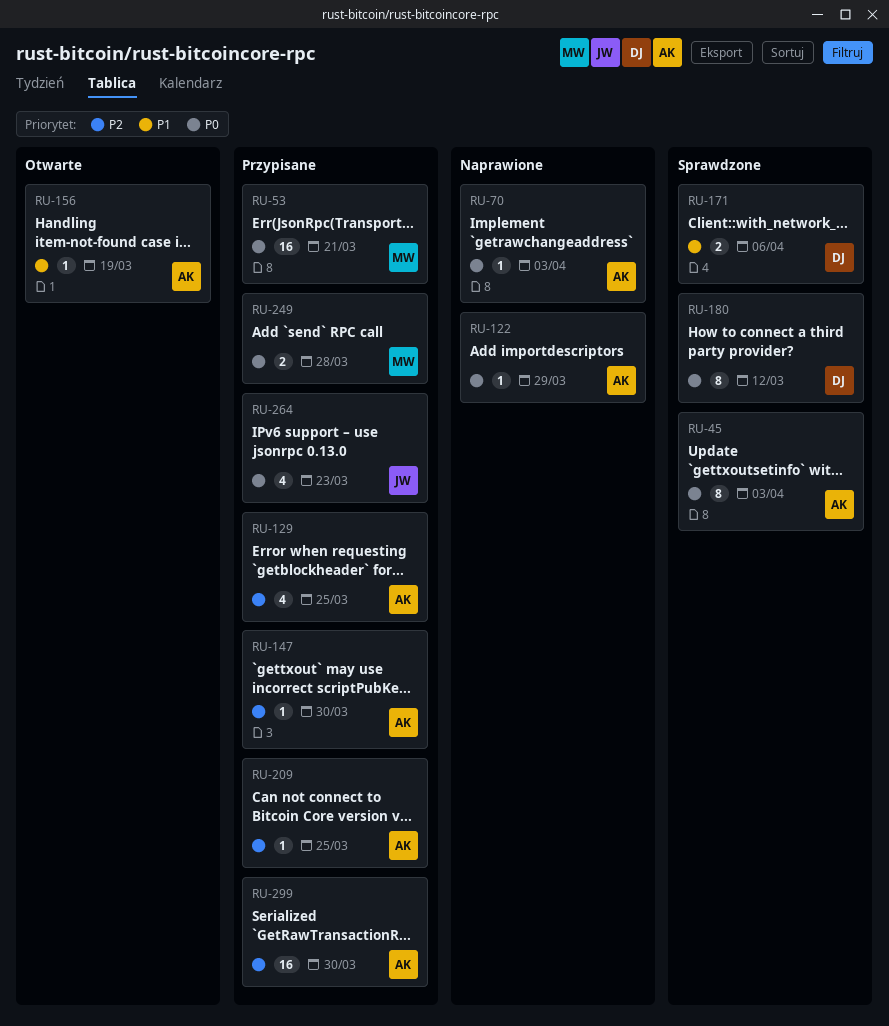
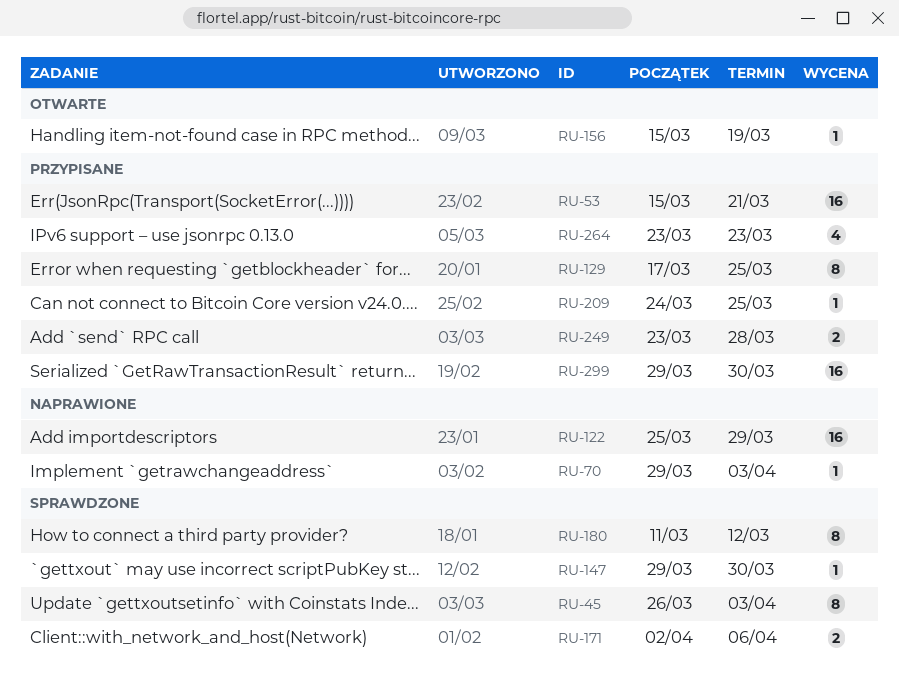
RU-122, estimate: 1 -> 16
RU-129, estimate: 4 -> 8
RU-147, status: Przypisane -> Sprawdzone

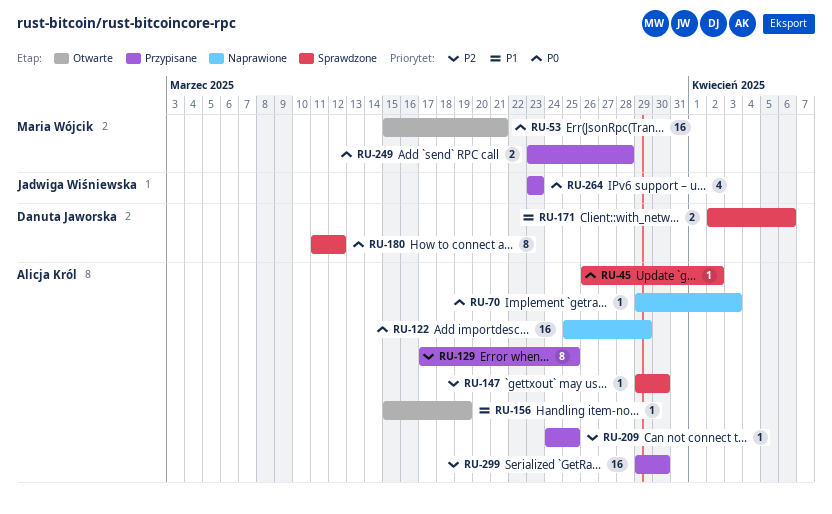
RU-45, estimate: 8 -> 1
RU-45, due: Apr 3 -> Apr 2
RU-53, status: Przypisane -> Otwarte

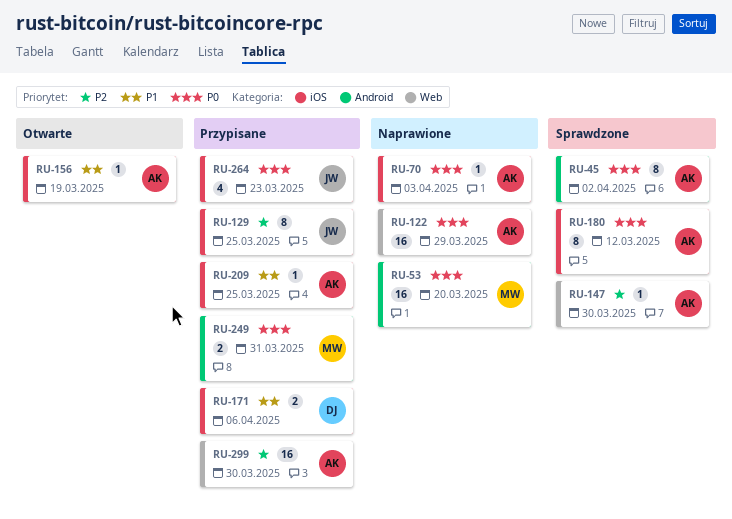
RU-45, estimate: 1 -> 8
RU-53, status: Otwarte -> Naprawione
RU-53, due: Mar 21 -> Mar 20
RU-129, owner: Alicja Król -> Jadwiga Wiśniewska
RU-171, status: Sprawdzone -> Przypisane
RU-180, owner: Danuta Jaworska -> Alicja Król
RU-209, priority: P2 -> P1
RU-249, due: Mar 28 -> Mar 31

